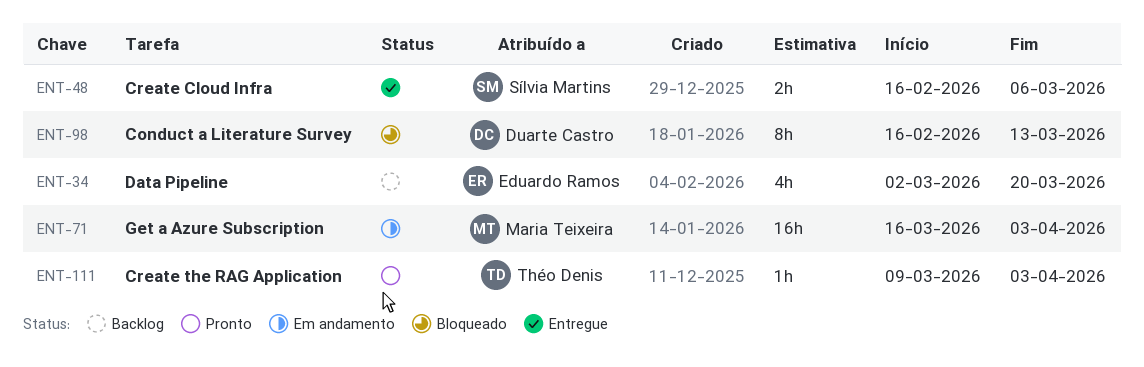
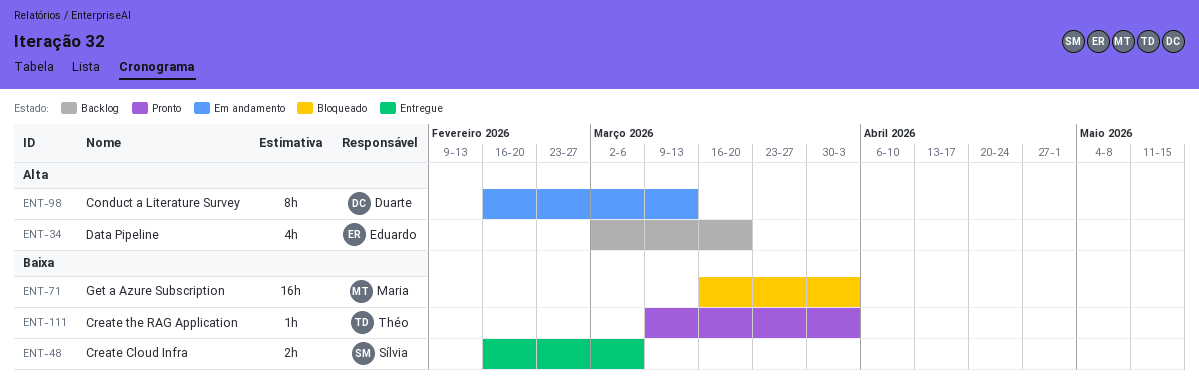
ENT-71, status: Em andamento -> Bloqueado
ENT-98, status: Bloqueado -> Em andamento

